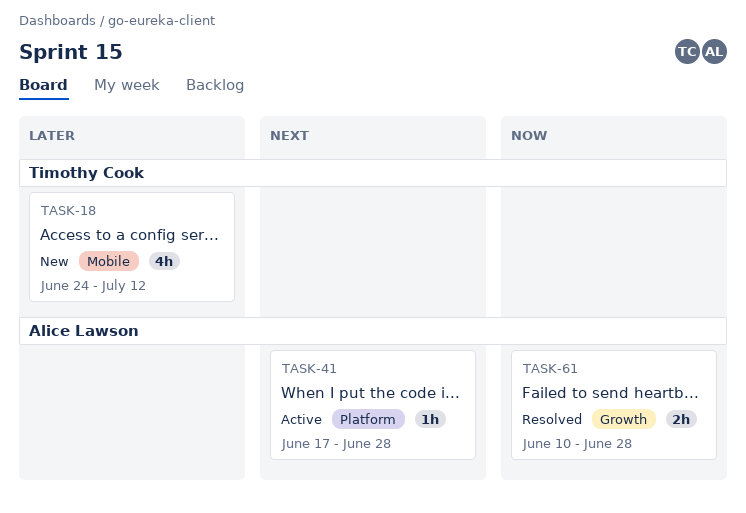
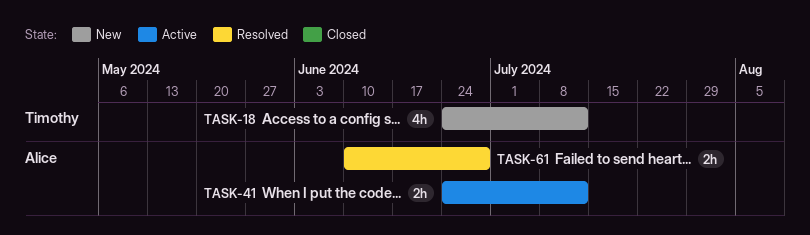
TASK-41, estimate: 1h -> 2h
TASK-41, start: Jun 17 -> Jun 24
TASK-41, due: Jun 28 -> Jul 12

